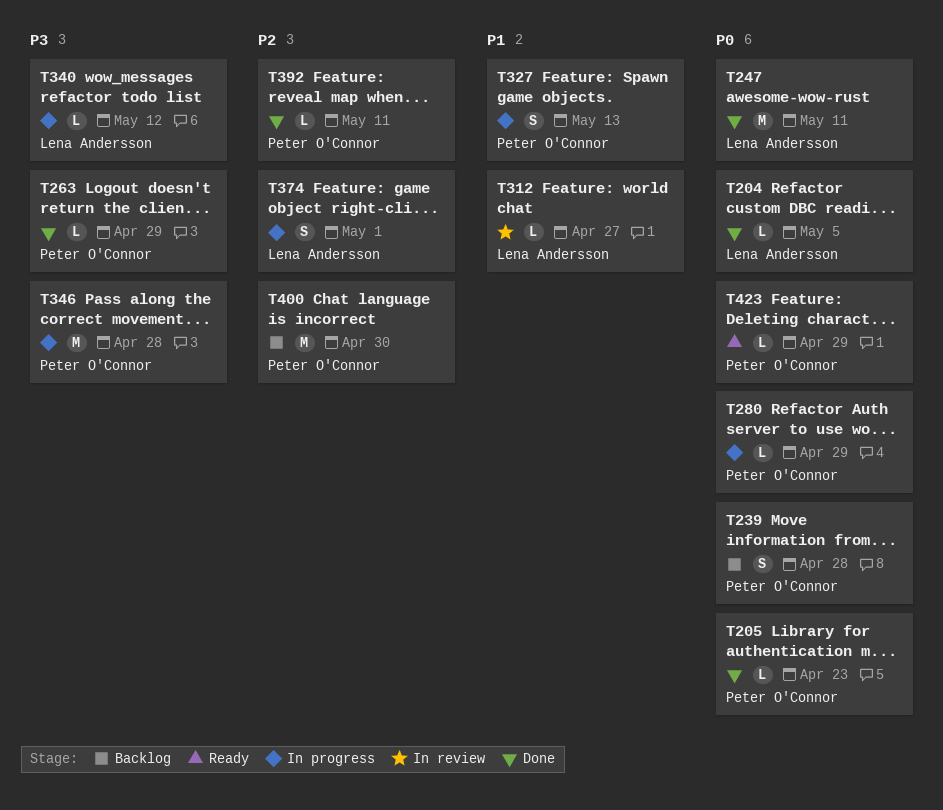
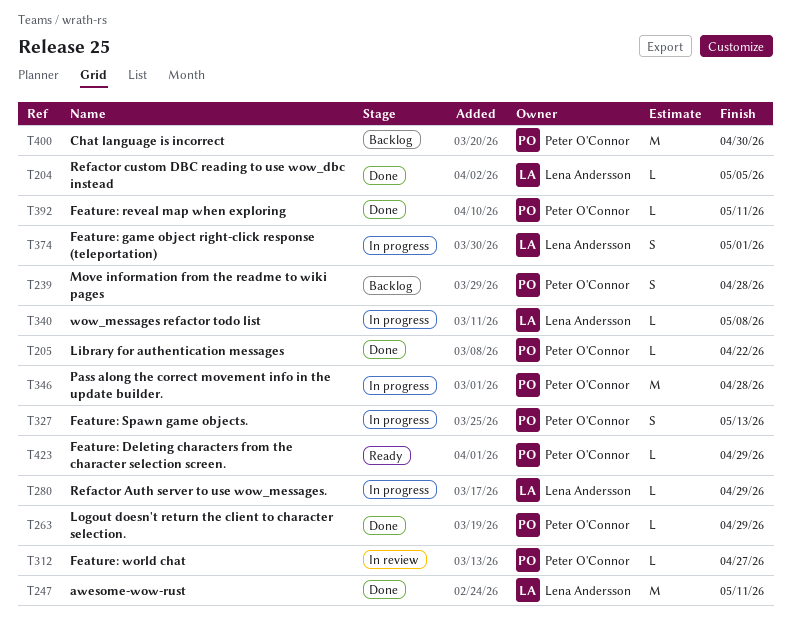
T205, due: Apr 23 -> Apr 22
T280, owner: Peter O'Connor -> Lena Andersson
T312, owner: Lena Andersson -> Peter O'Connor
T340, due: May 12 -> May 8

